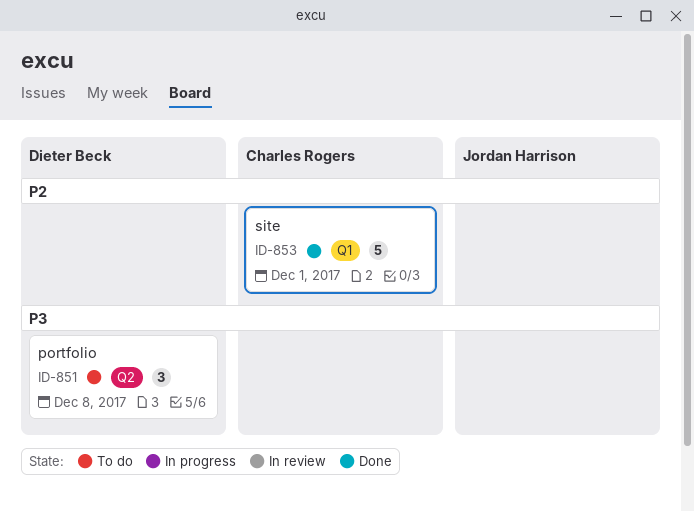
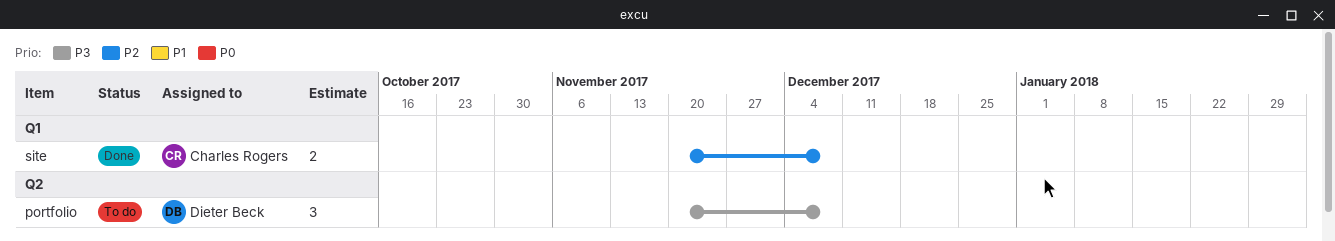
site, estimate: 5 -> 2
site, due: Dec 1 -> Dec 8

